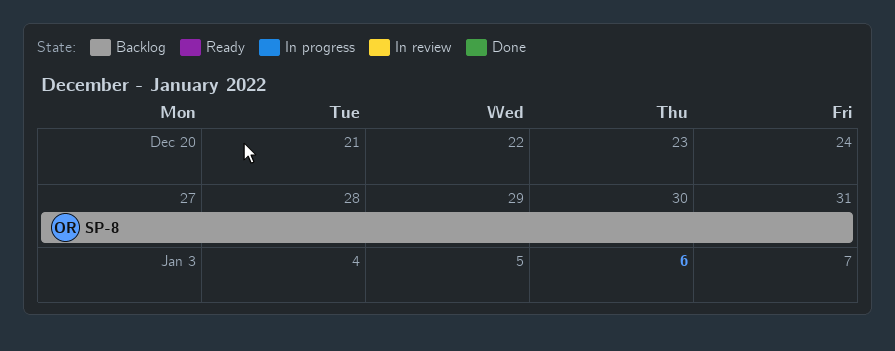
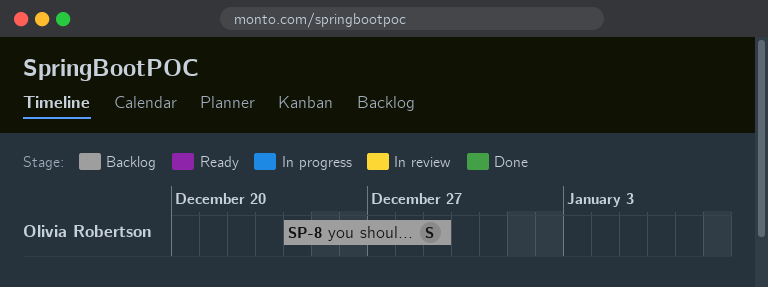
SP-8, start: Dec 27 -> Dec 24
SP-8, due: Dec 31 -> Dec 29

